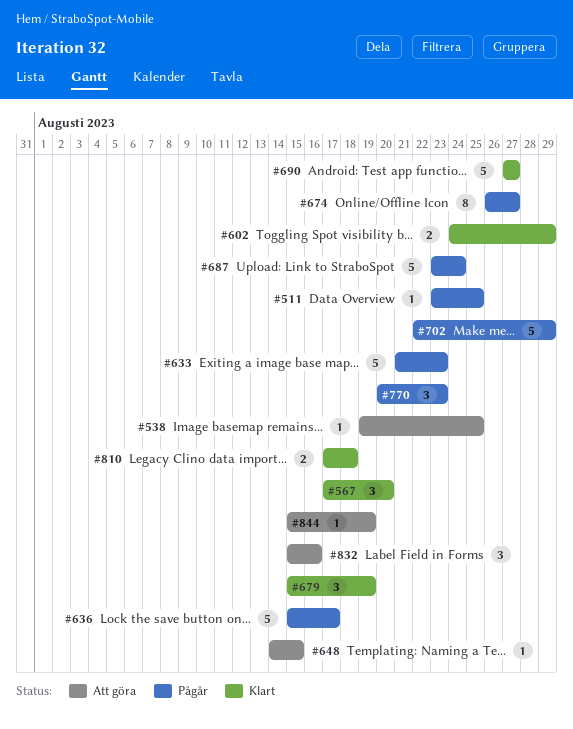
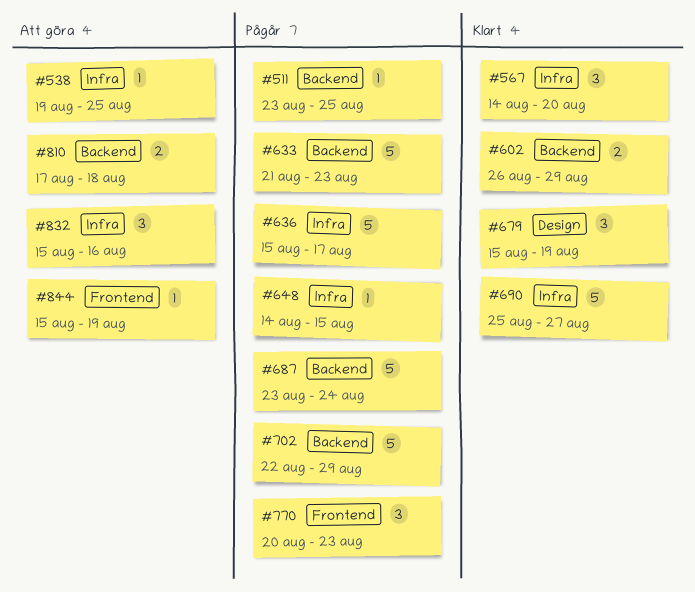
#567, start: Aug 17 -> Aug 14
#602, start: Aug 24 -> Aug 26
#648, status: Att göra -> Pågår
#674: present -> none
#690, start: Aug 27 -> Aug 25
#810, status: Klart -> Att göra

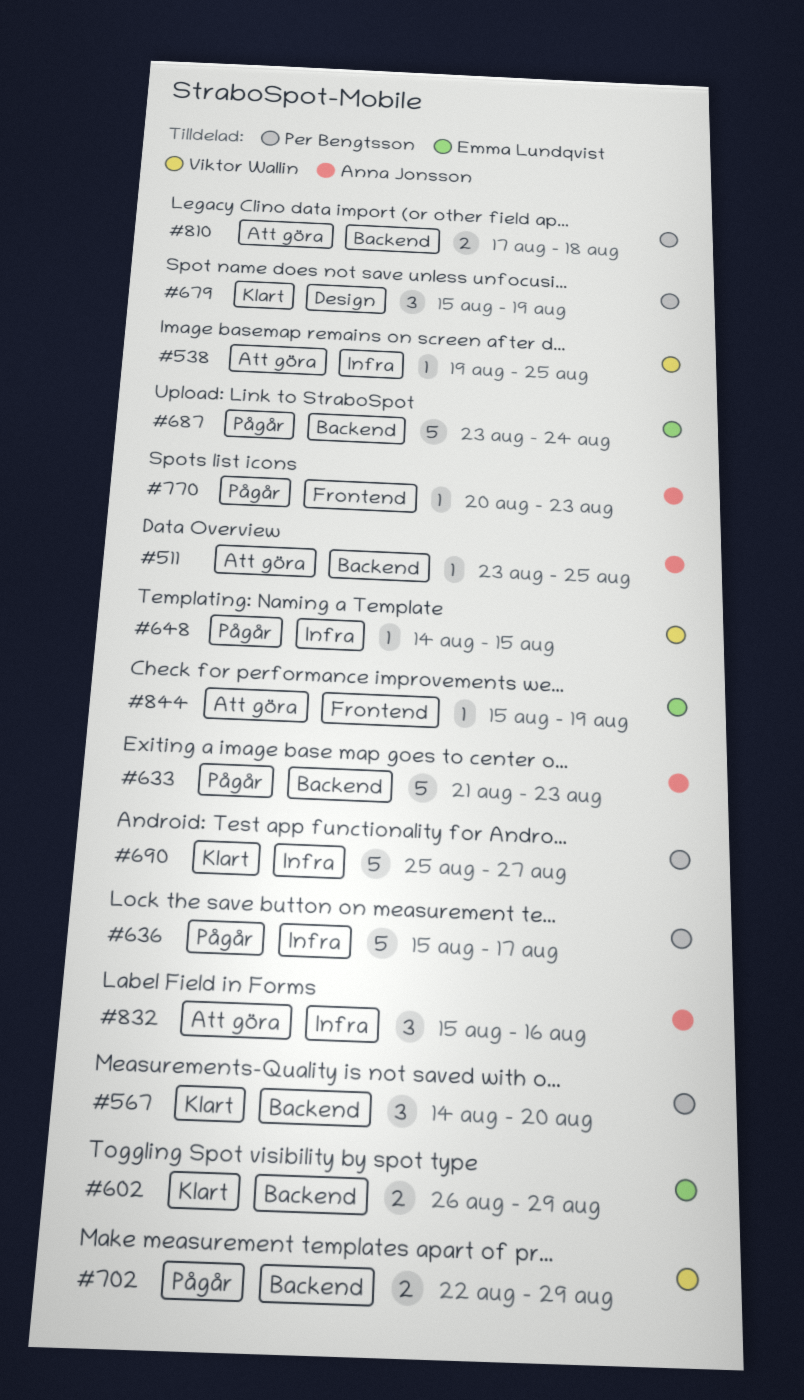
#511, status: Pågår -> Att göra
#567, label: Infra -> Backend
#702, estimate: 5 -> 2
#770, estimate: 3 -> 1

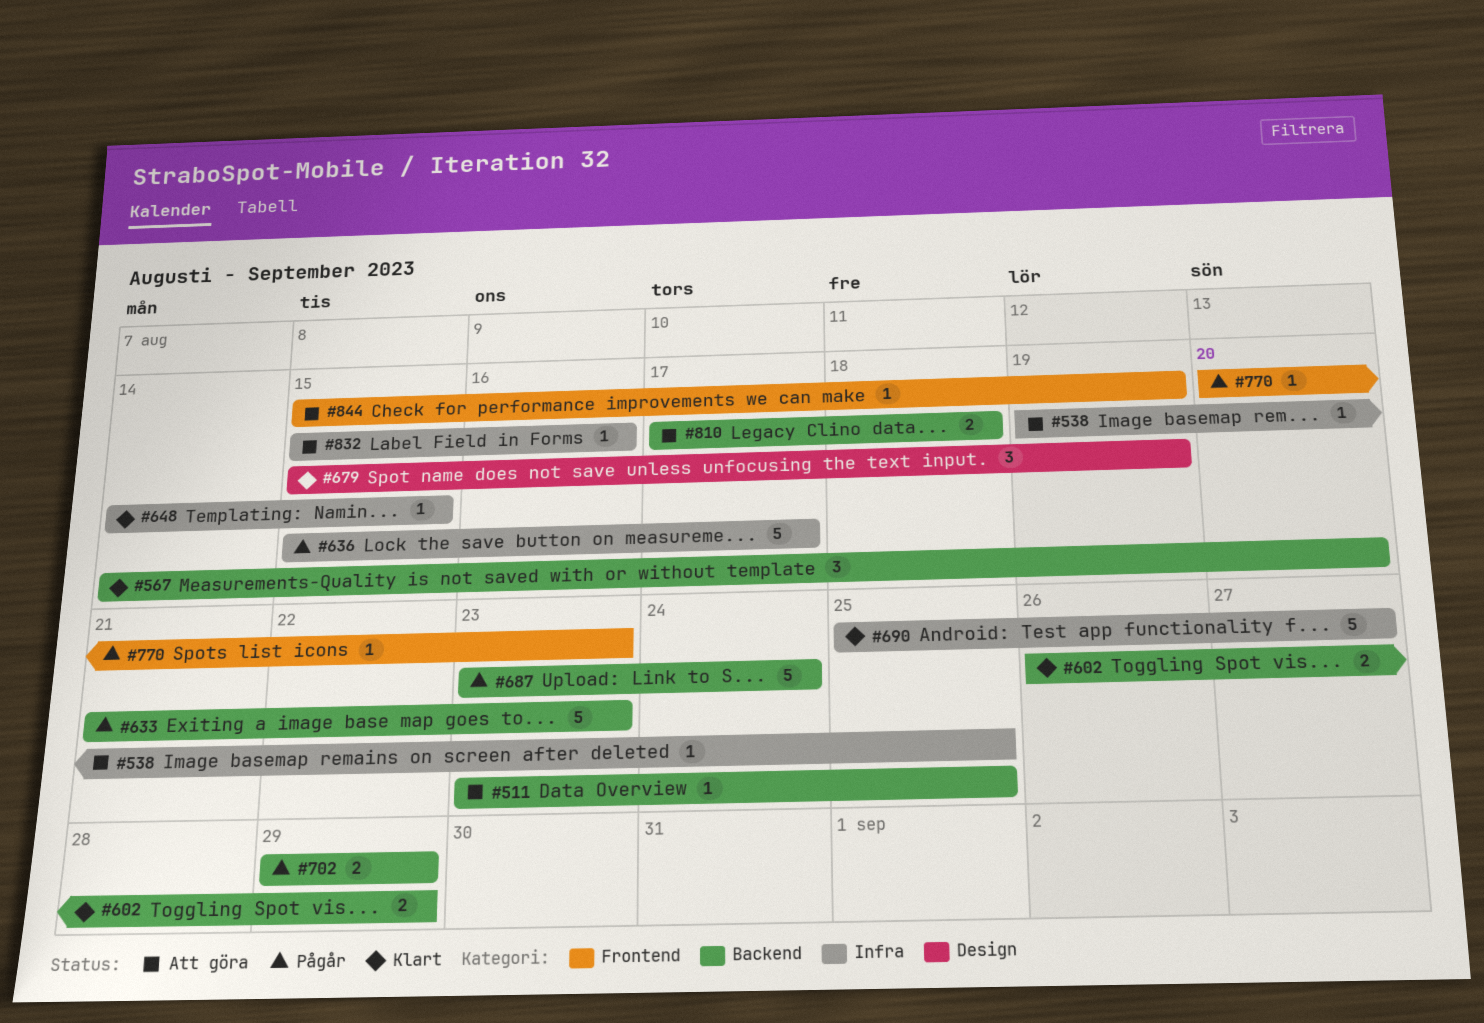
#648, status: Pågår -> Klart
#702, start: Aug 22 -> Aug 29
#832, estimate: 3 -> 1

